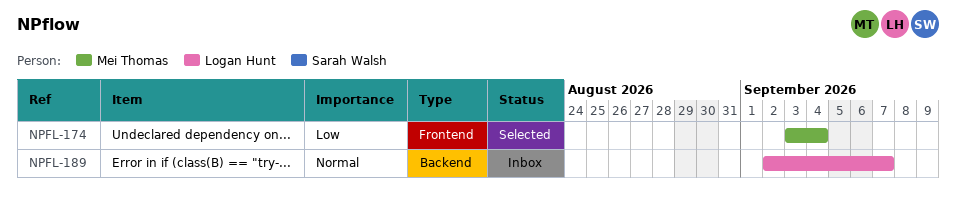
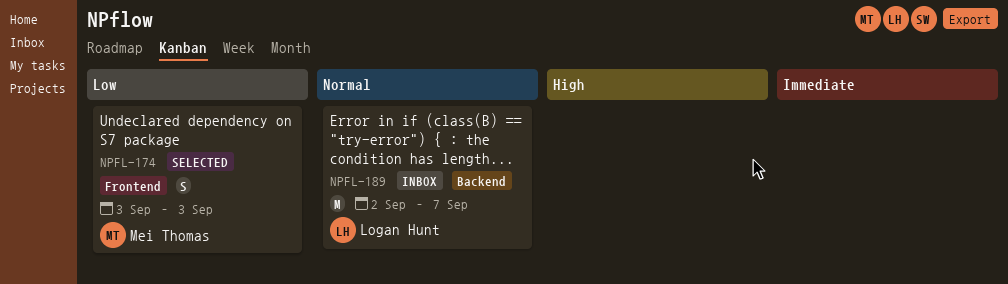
NPFL-174, due: Sep 4 -> Sep 3

